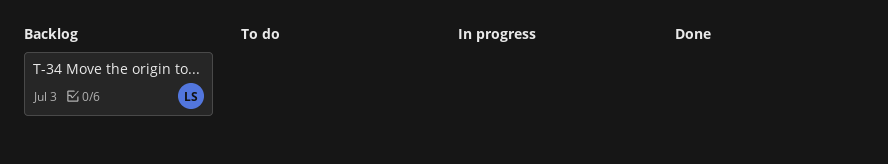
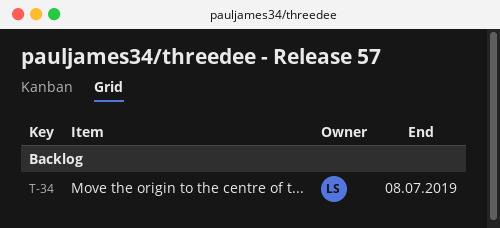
T-34, due: Jul 3 -> Jul 8

